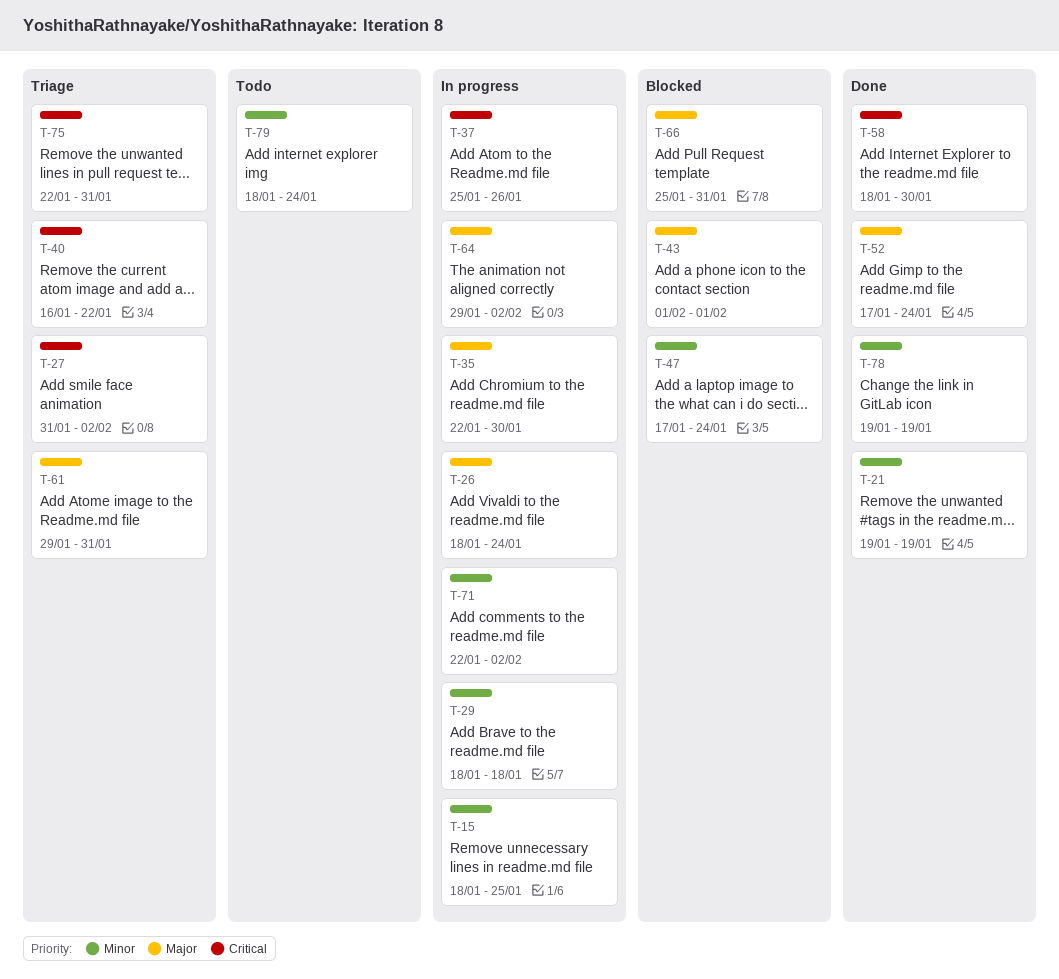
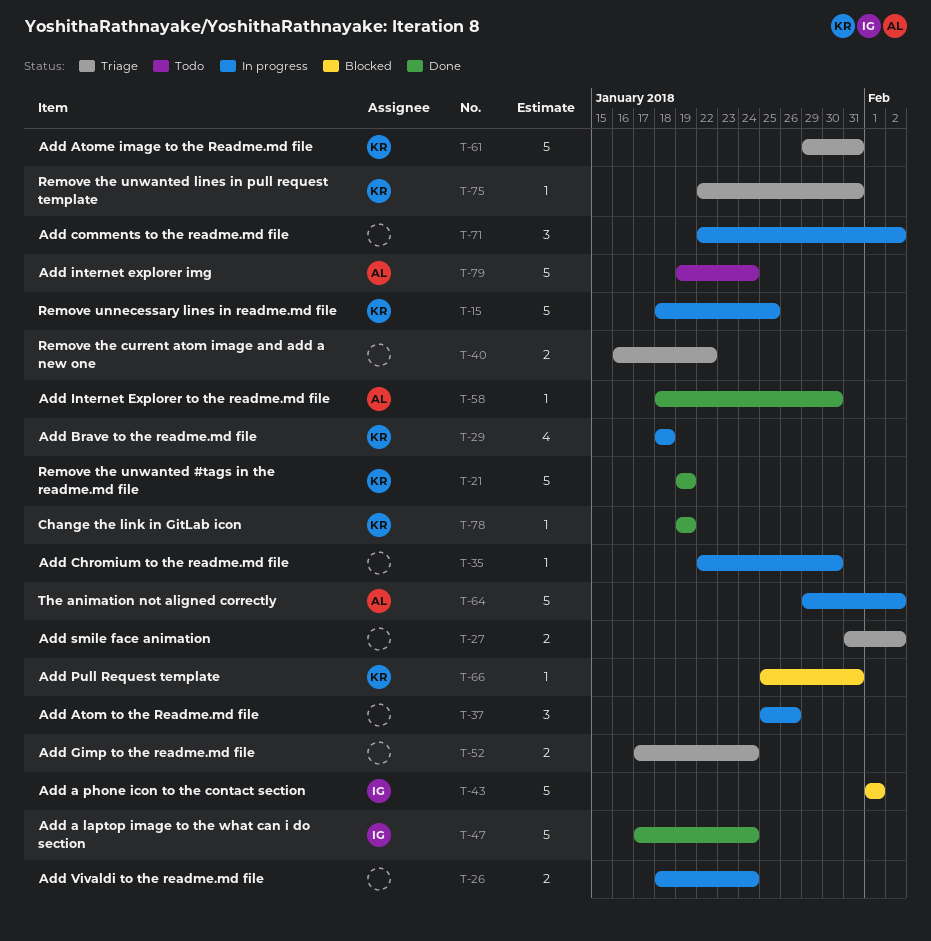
T-47, status: Blocked -> Done
T-52, status: Done -> Triage
T-79, start: Jan 18 -> Jan 19

